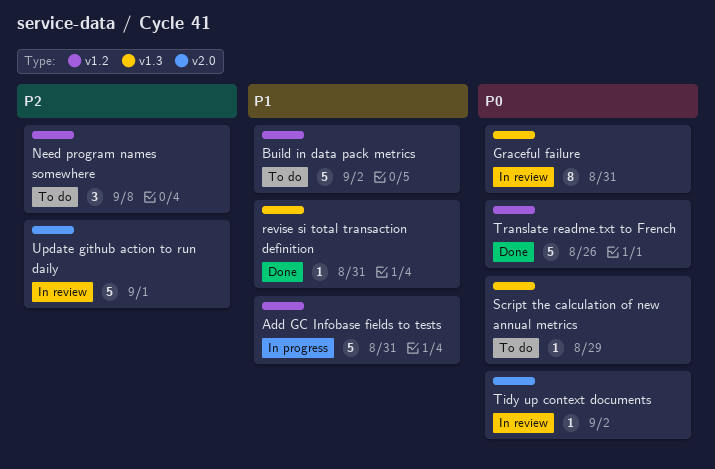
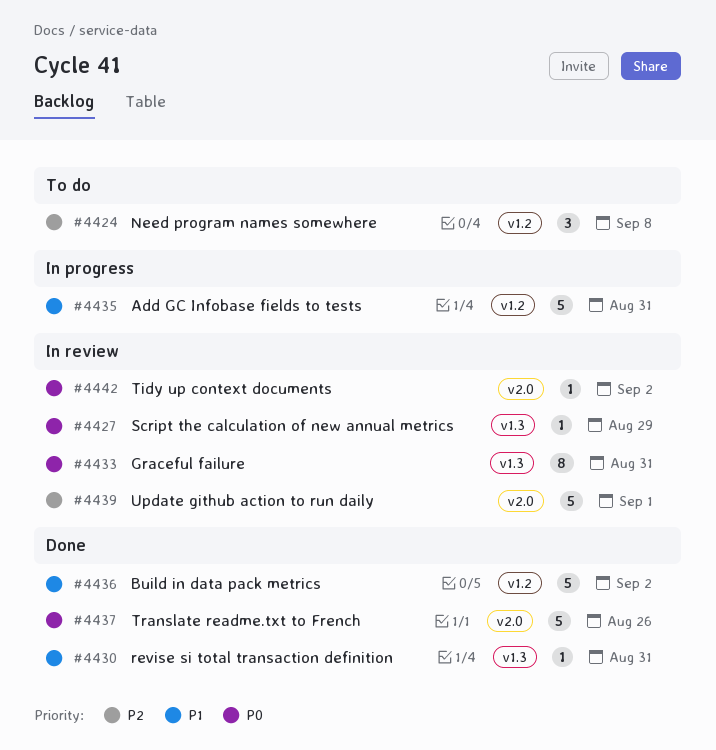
Build in data pack metrics, status: To do -> Done
Script the calculation of new annual metrics, status: To do -> In review
Translate readme.txt to French, label: v1.2 -> v2.0

